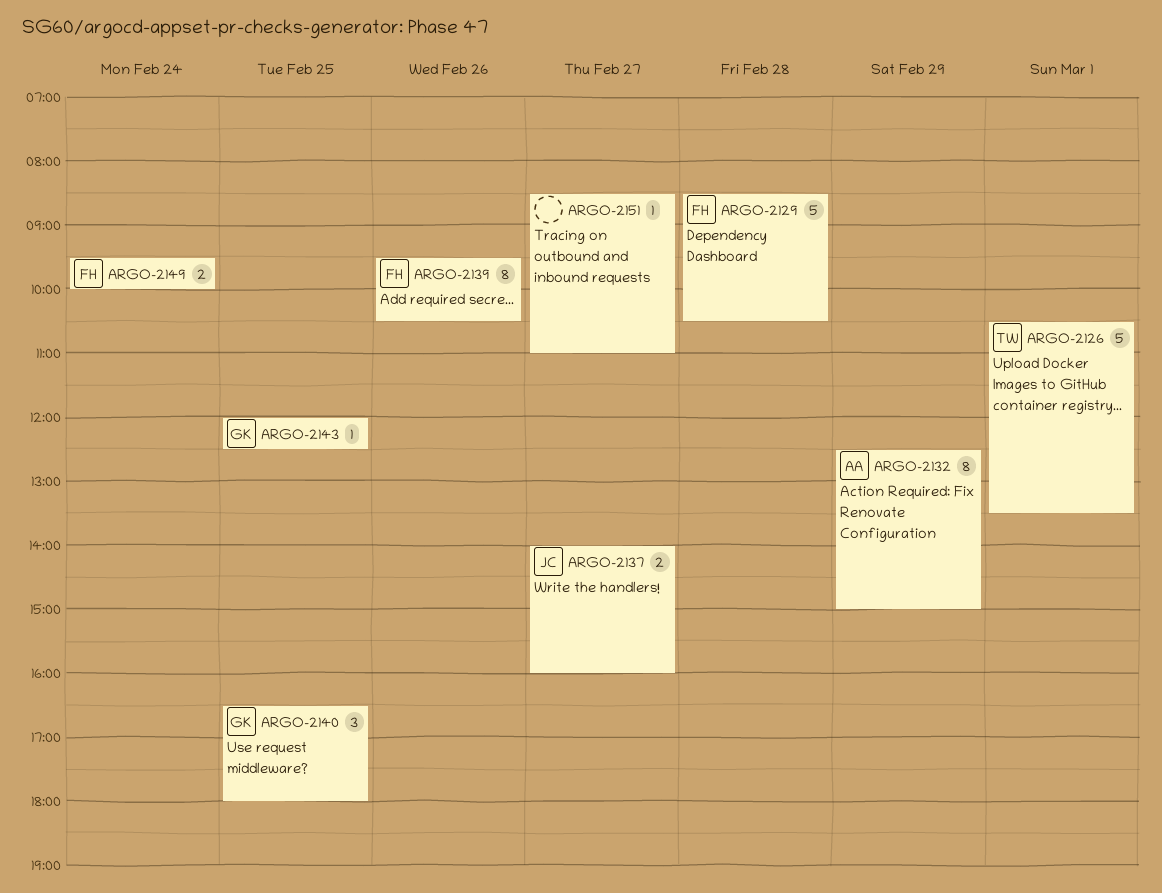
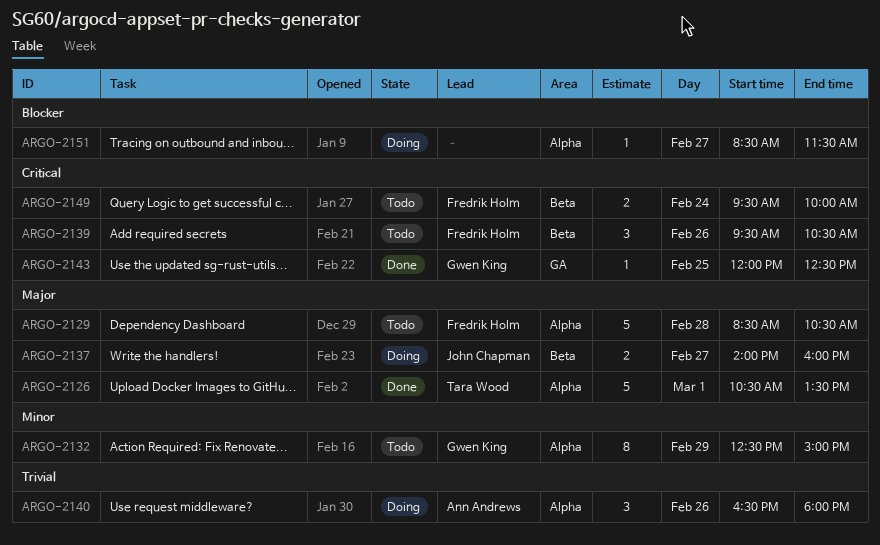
ARGO-2132, owner: Ann Andrews -> Gwen King
ARGO-2139, estimate: 8 -> 3
ARGO-2140, owner: Gwen King -> Ann Andrews
ARGO-2140, day: Feb 25 -> Feb 26
ARGO-2151, ends: 11:00 -> 11:30

